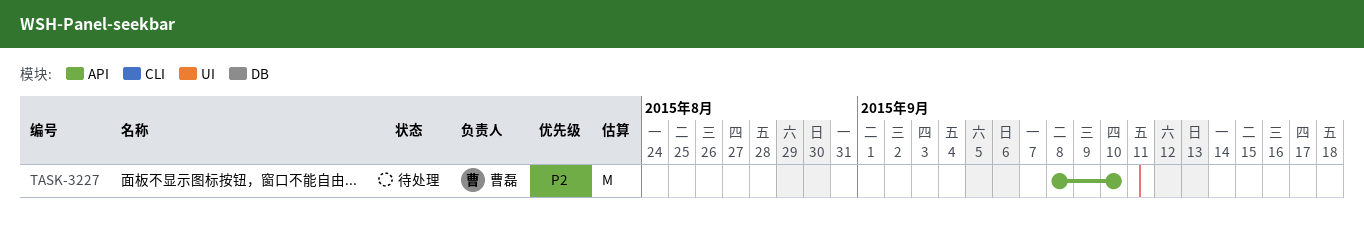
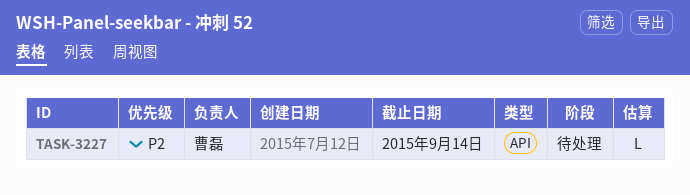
TASK-3227, estimate: M -> L
TASK-3227, due: Sep 10 -> Sep 14

